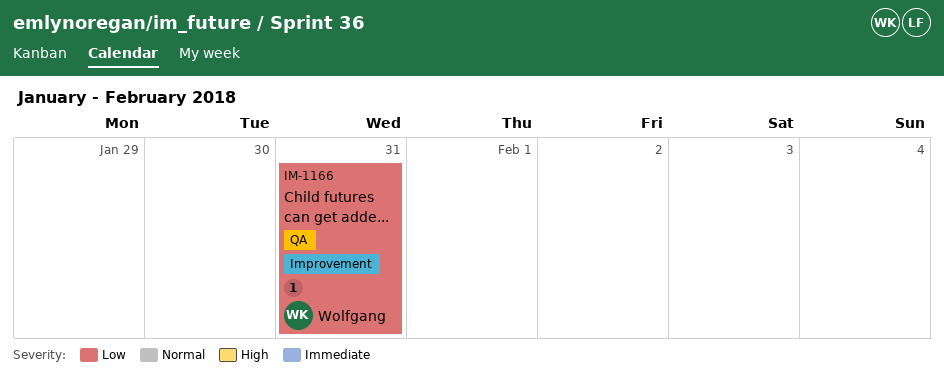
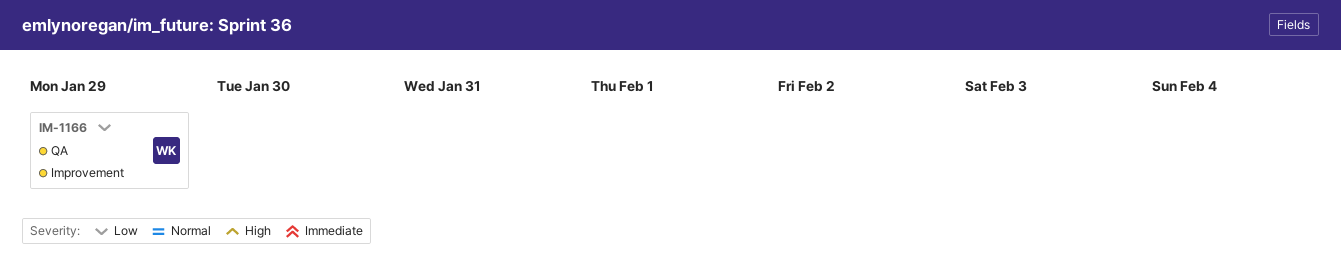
IM-1166, due: Jan 31 -> Jan 29

